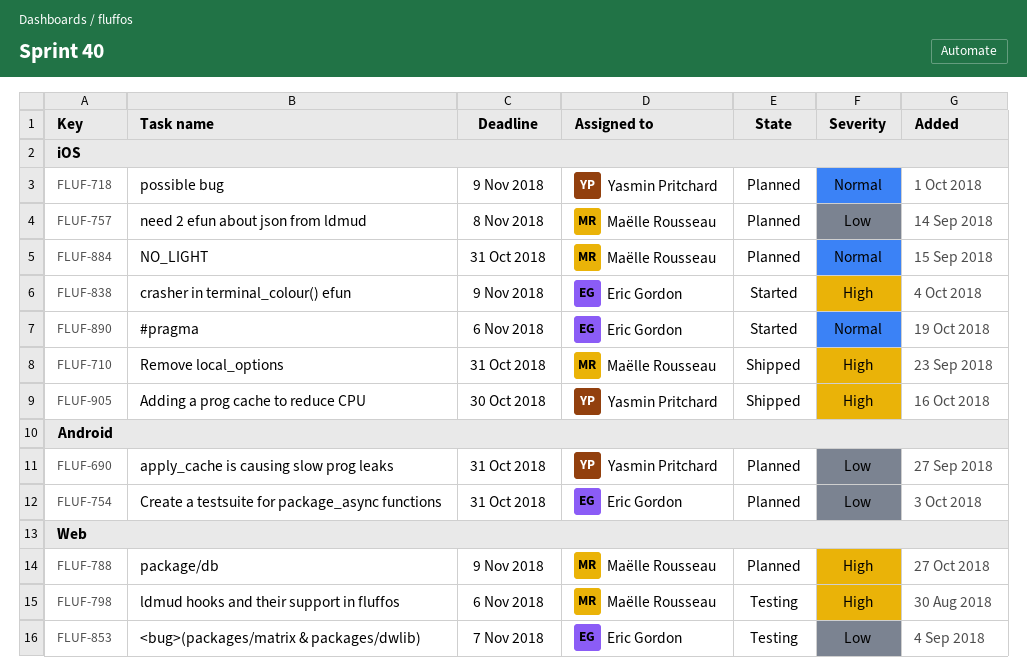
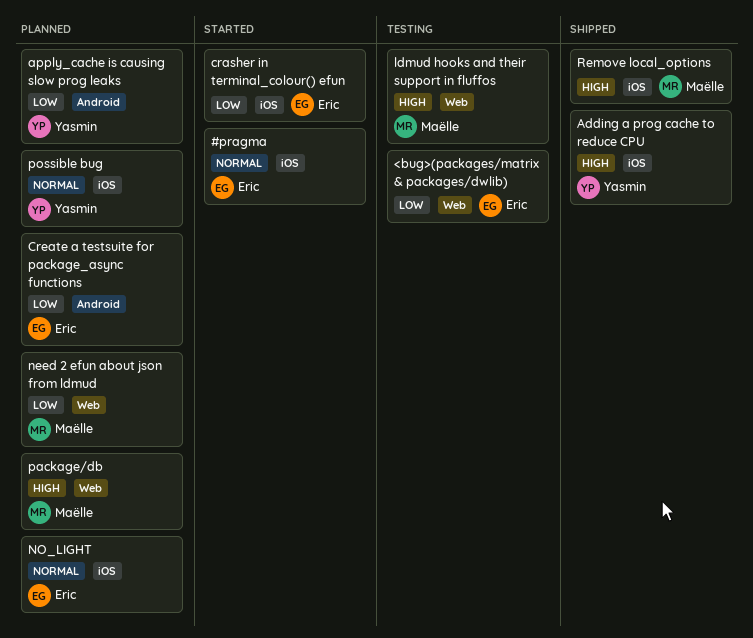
crasher in terminal_colour() efun, priority: High -> Low
need 2 efun about json from ldmud, label: iOS -> Web
NO_LIGHT, owner: Maëlle Rousseau -> Eric Gordon

